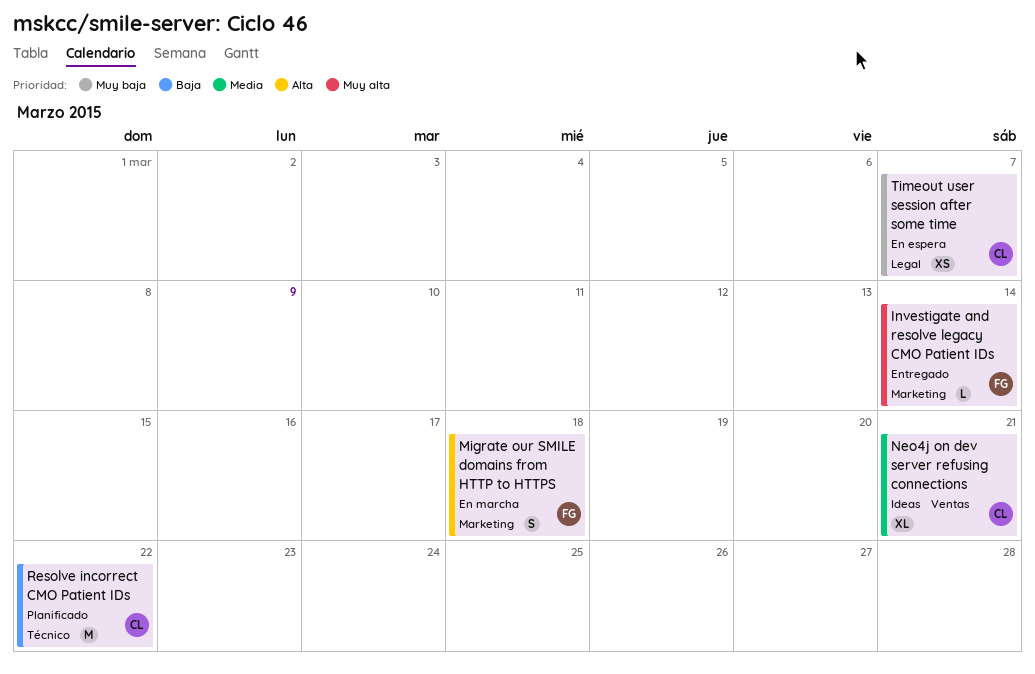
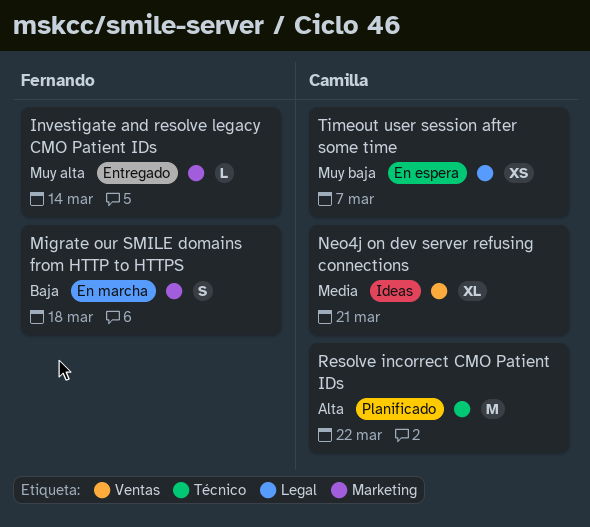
Migrate our SMILE domains from HTTP to HTTPS, priority: Alta -> Baja
Resolve incorrect CMO Patient IDs, priority: Baja -> Alta

